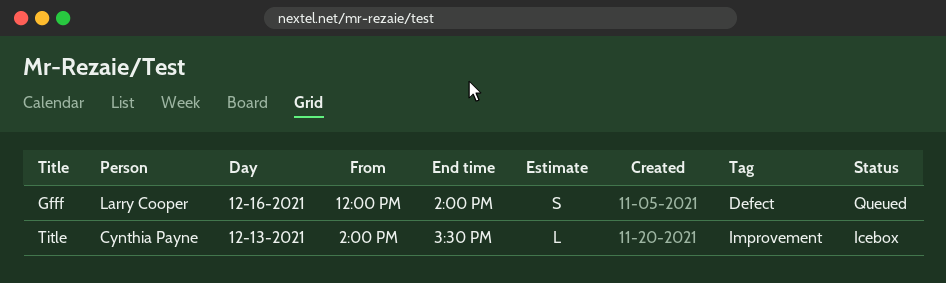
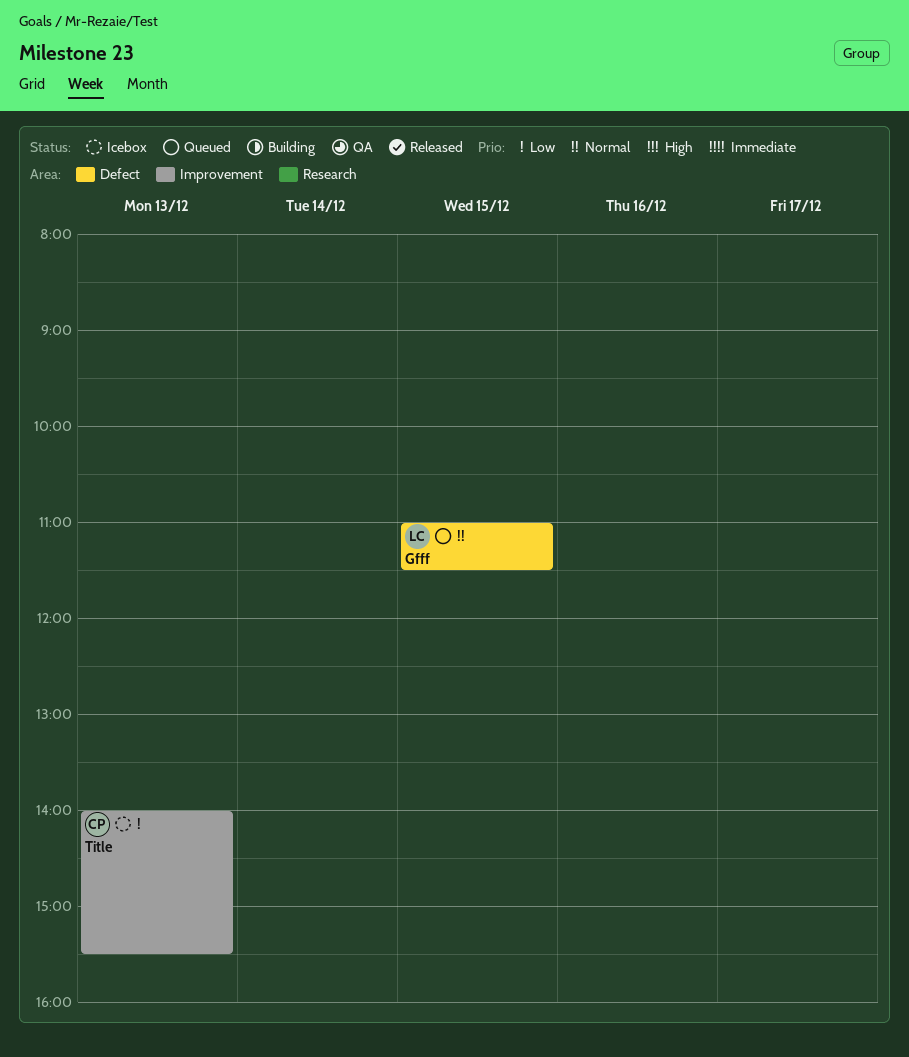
Gfff, day: Dec 16 -> Dec 15
Gfff, begins: 12:00 -> 11:00
Gfff, ends: 14:00 -> 11:30

